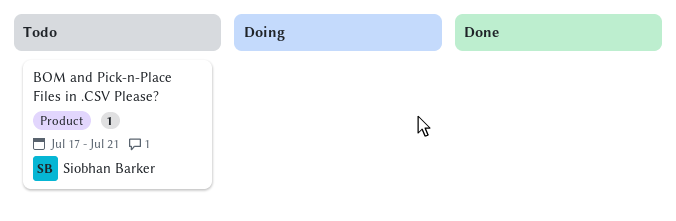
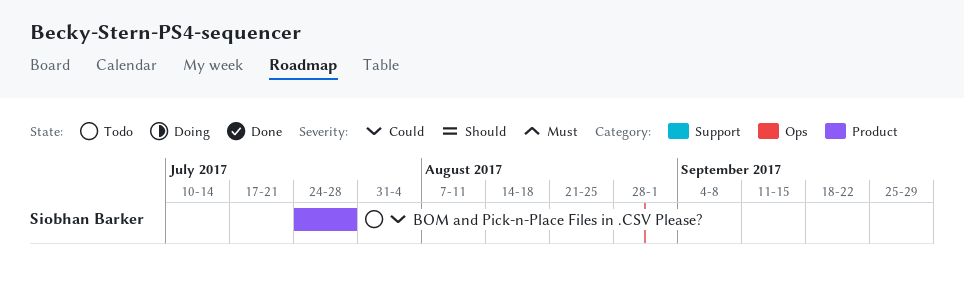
BOM and Pick-n-Place Files in .CSV Please?, start: Jul 17 -> Jul 24
BOM and Pick-n-Place Files in .CSV Please?, due: Jul 21 -> Jul 28

